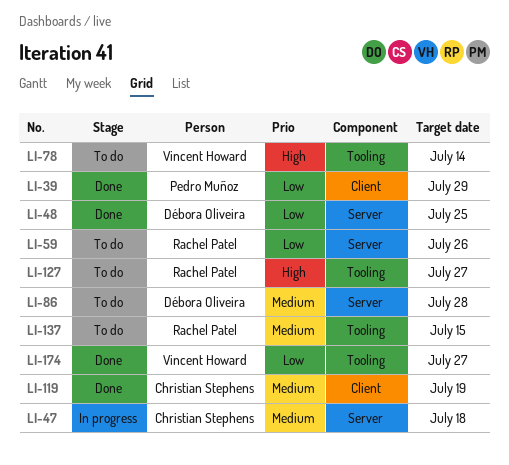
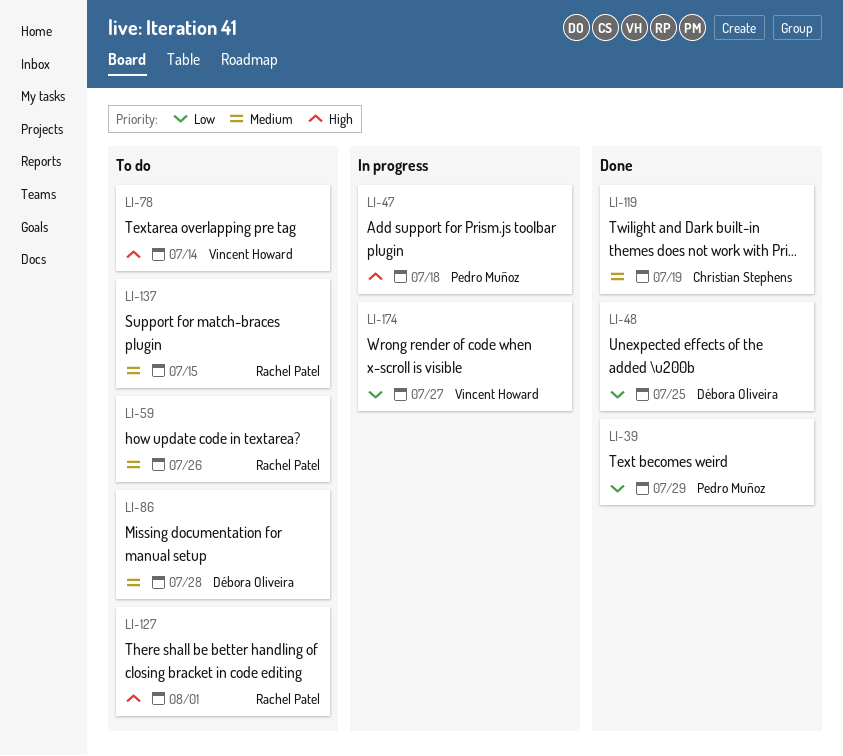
LI-47, owner: Christian Stephens -> Pedro Muñoz
LI-47, priority: Medium -> High
LI-59, priority: Low -> Medium
LI-127, due: Jul 27 -> Aug 1
LI-174, status: Done -> In progress

